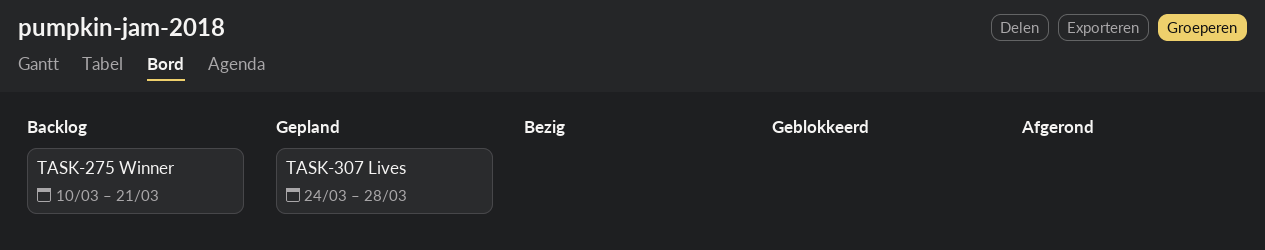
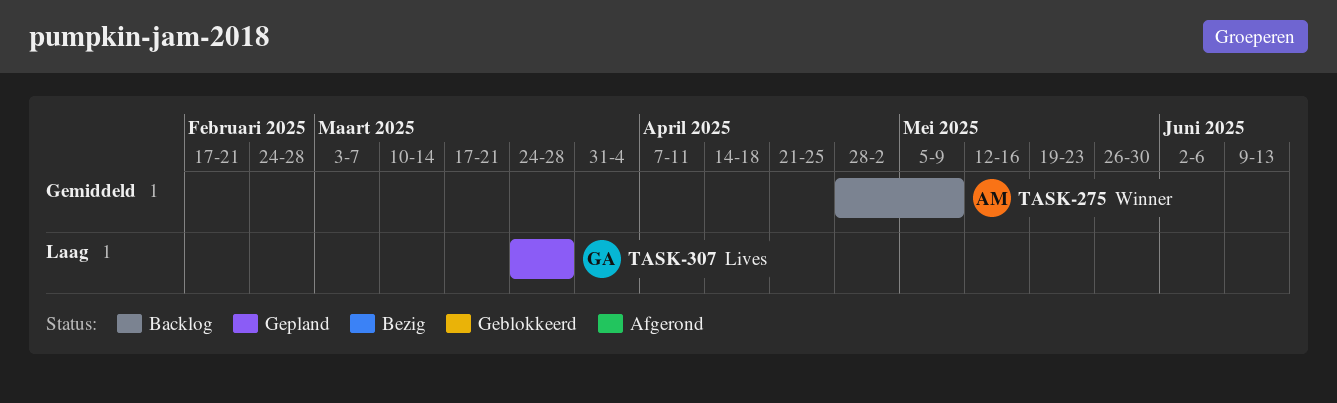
TASK-275, start: Mar 10 -> Apr 28
TASK-275, due: Mar 21 -> May 9

